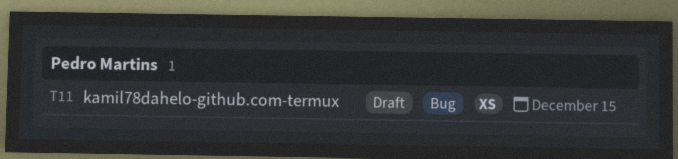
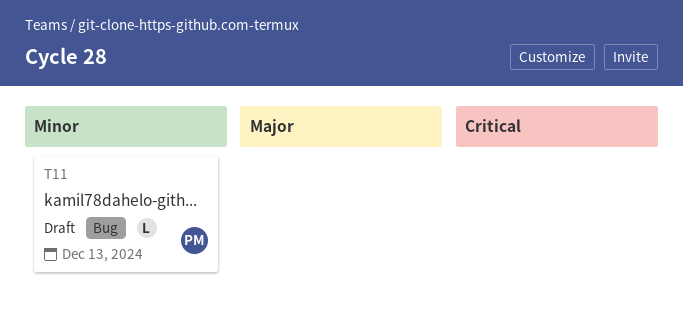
T11, estimate: XS -> L
T11, due: Dec 15 -> Dec 13

